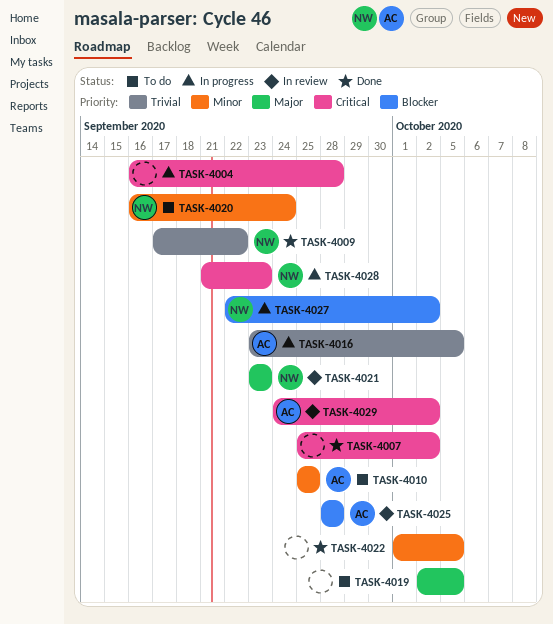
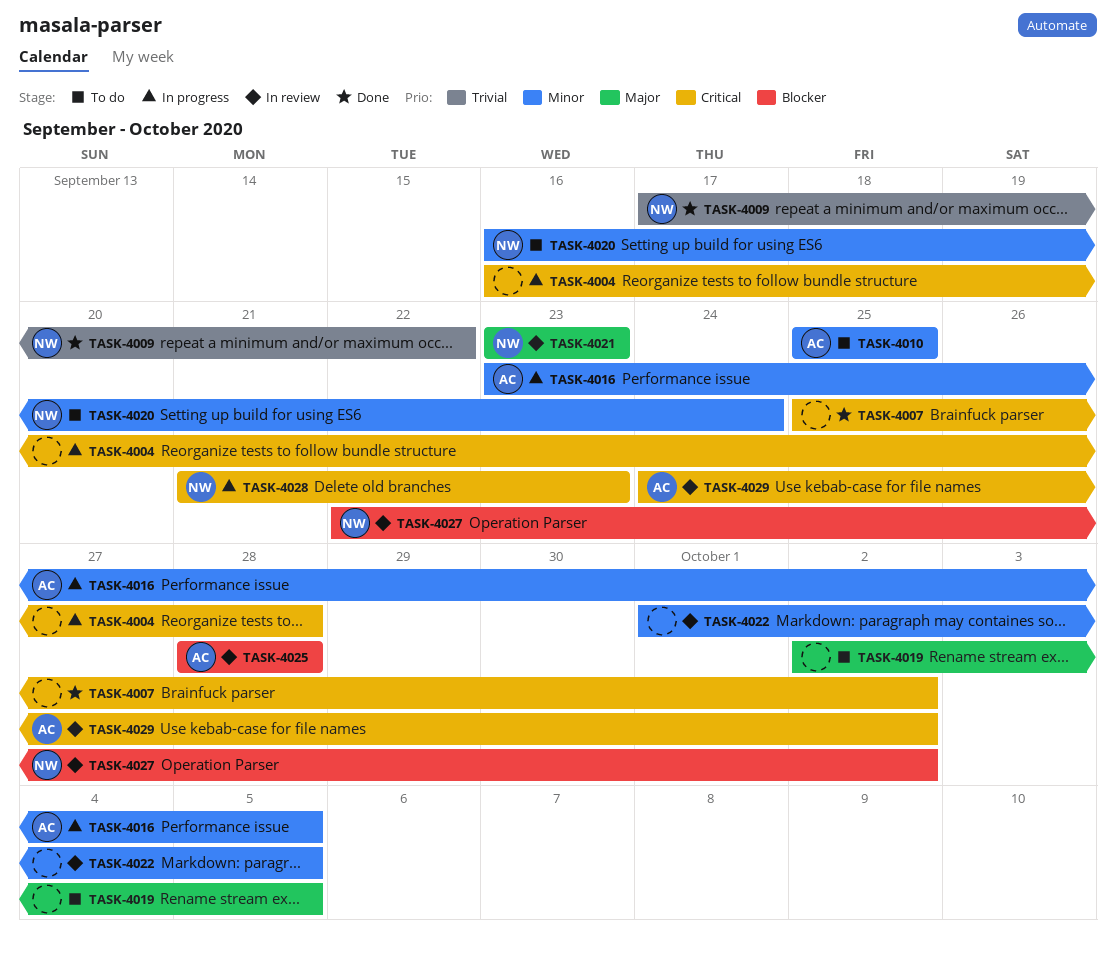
TASK-4016, priority: Trivial -> Minor
TASK-4022, status: Done -> In review
TASK-4027, status: In progress -> In review

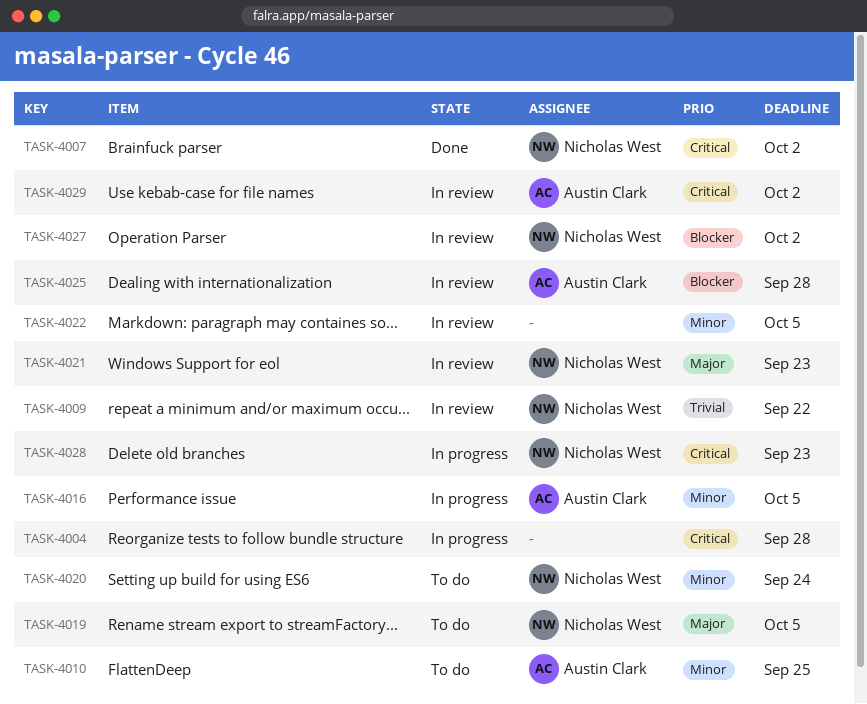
TASK-4007, owner: none -> Nicholas West
TASK-4009, status: Done -> In review
TASK-4019, owner: none -> Nicholas West

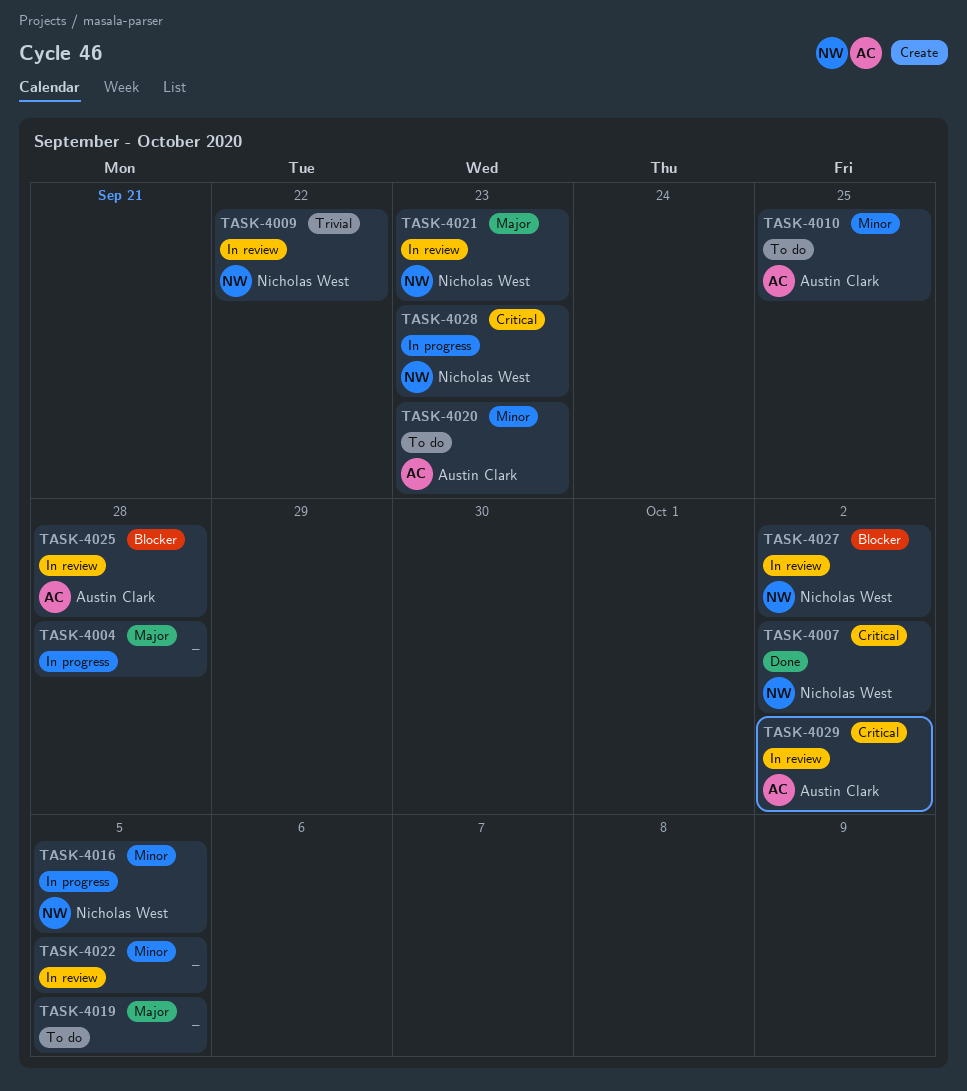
TASK-4004, priority: Critical -> Major
TASK-4016, owner: Austin Clark -> Nicholas West
TASK-4019, owner: Nicholas West -> none
TASK-4020, owner: Nicholas West -> Austin Clark
TASK-4020, due: Sep 24 -> Sep 23

